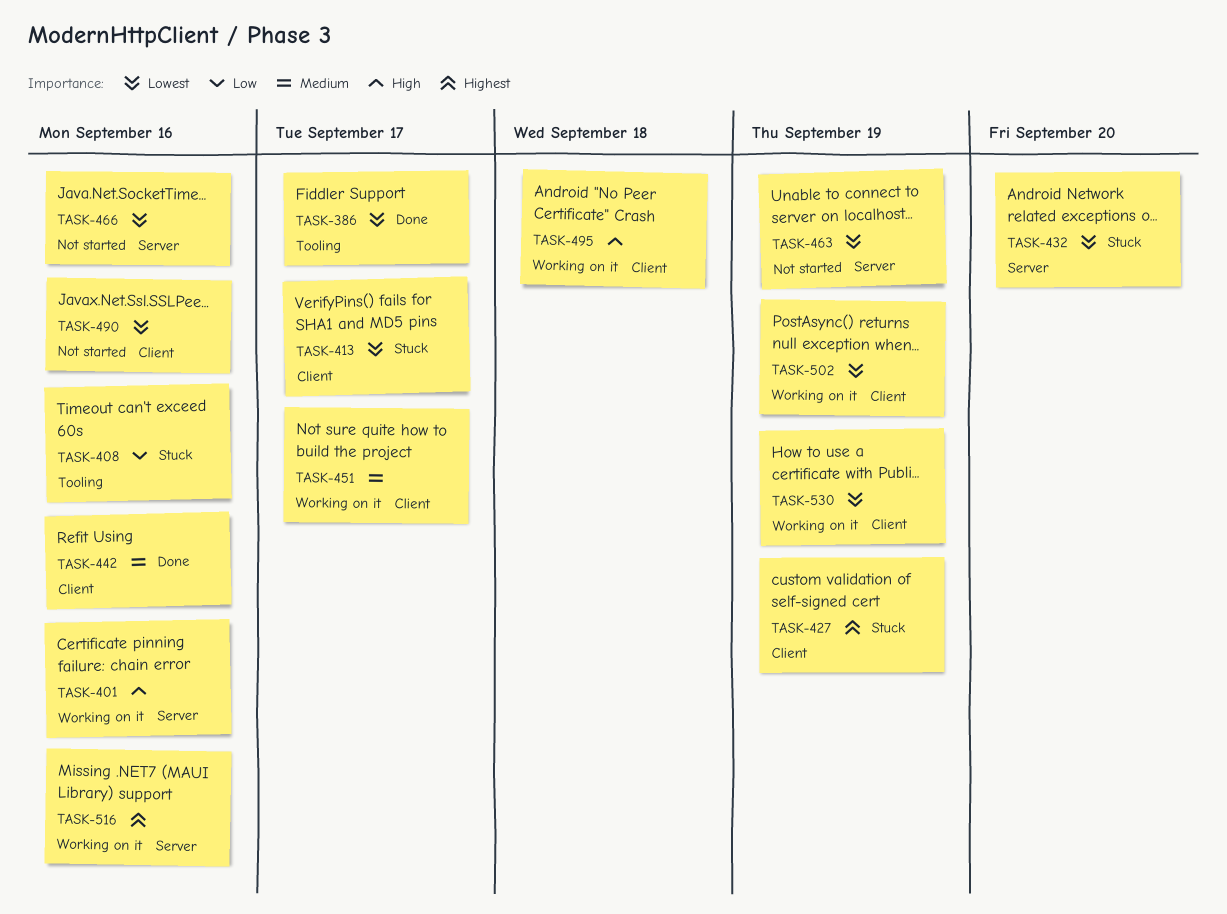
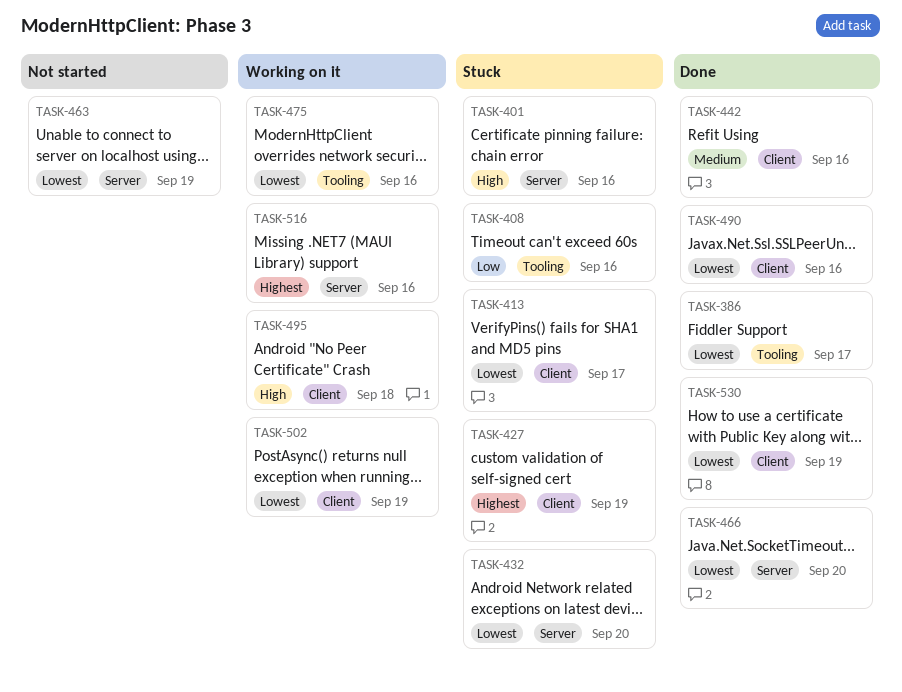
TASK-401, status: Working on it -> Stuck
TASK-451: present -> none
TASK-466, status: Not started -> Done
TASK-466, due: Sep 16 -> Sep 20
TASK-475: none -> present
TASK-490, status: Not started -> Done
TASK-530, status: Working on it -> Done

